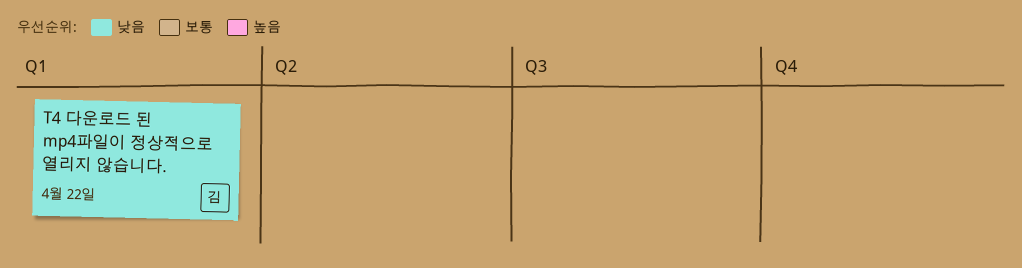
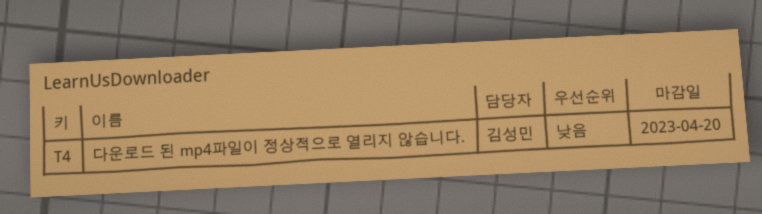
T4, due: Apr 22 -> Apr 20

